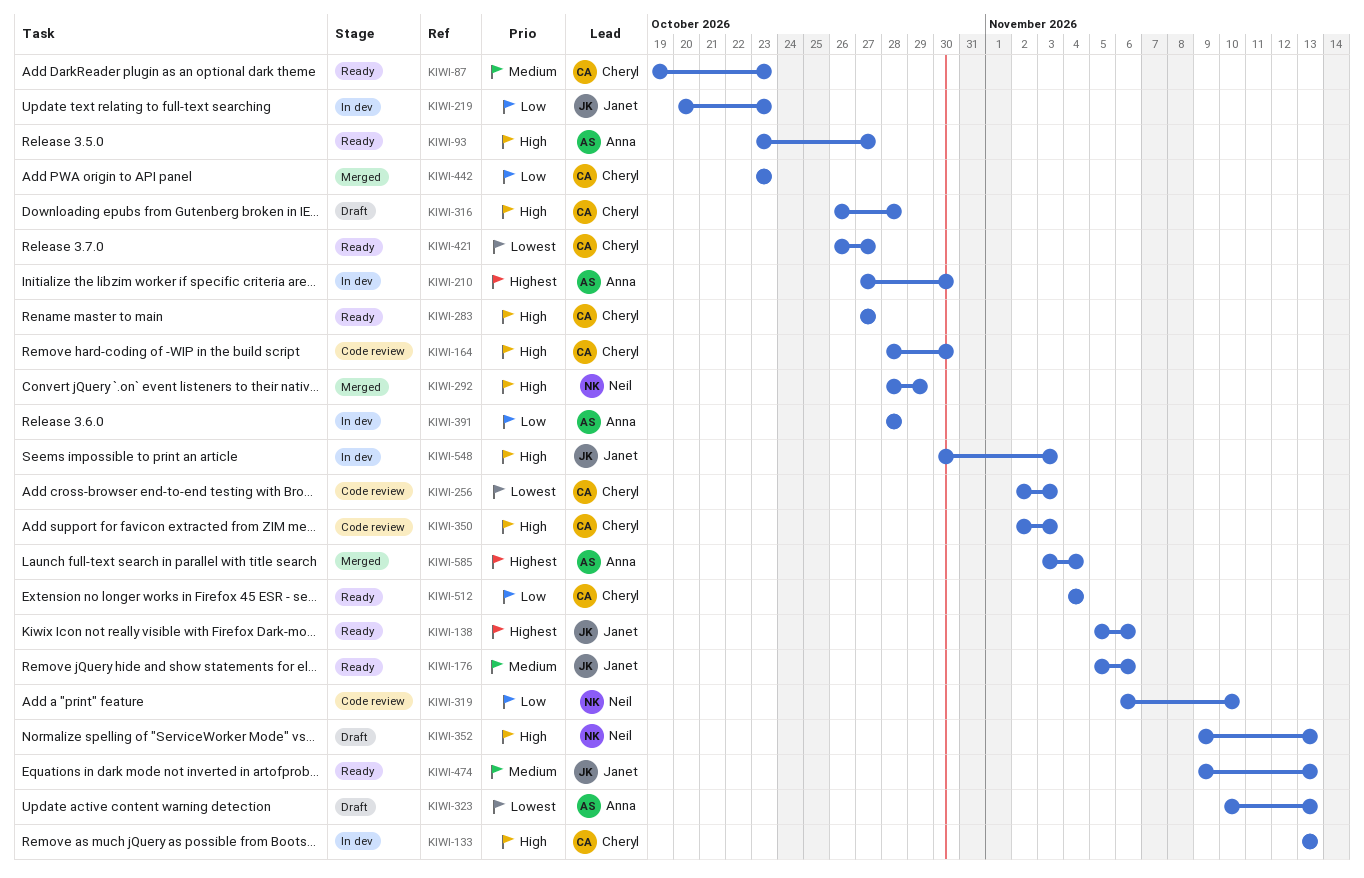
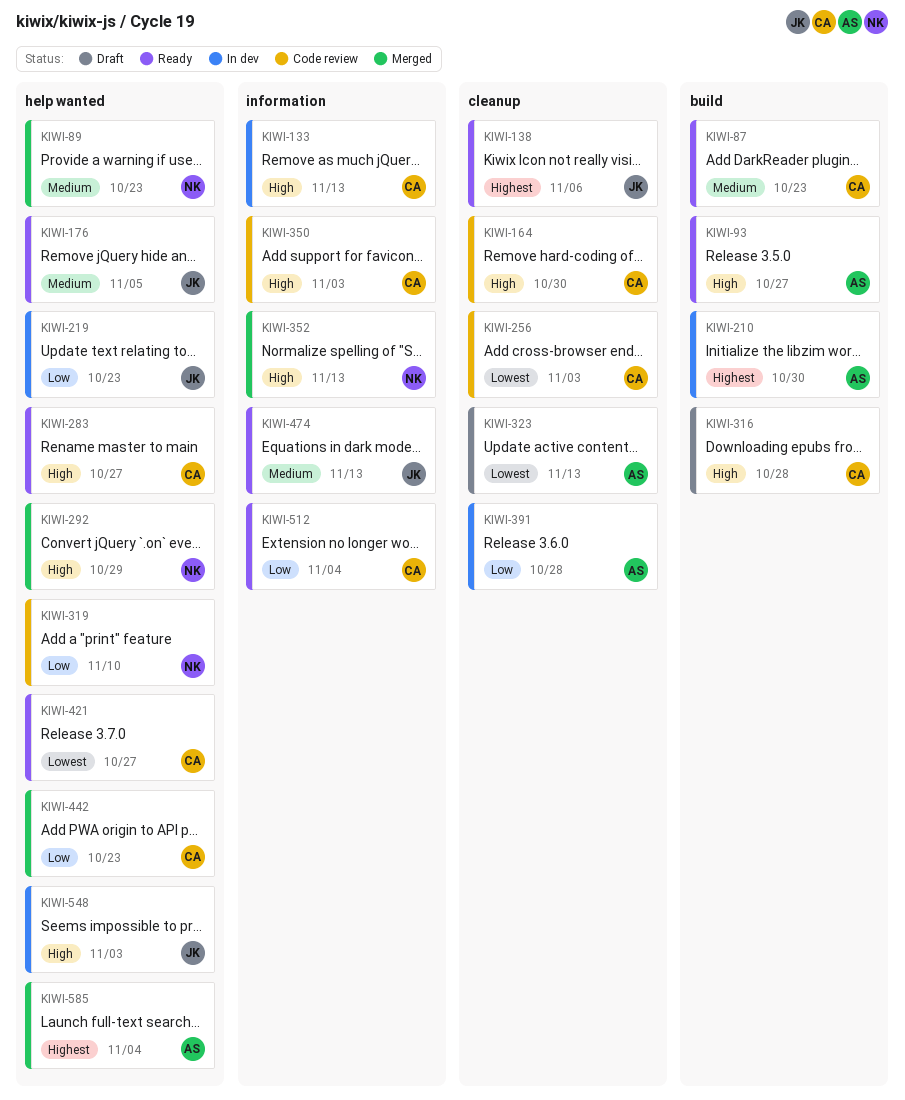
KIWI-89: none -> present
KIWI-176, due: Nov 6 -> Nov 5
KIWI-352, status: Draft -> Merged

